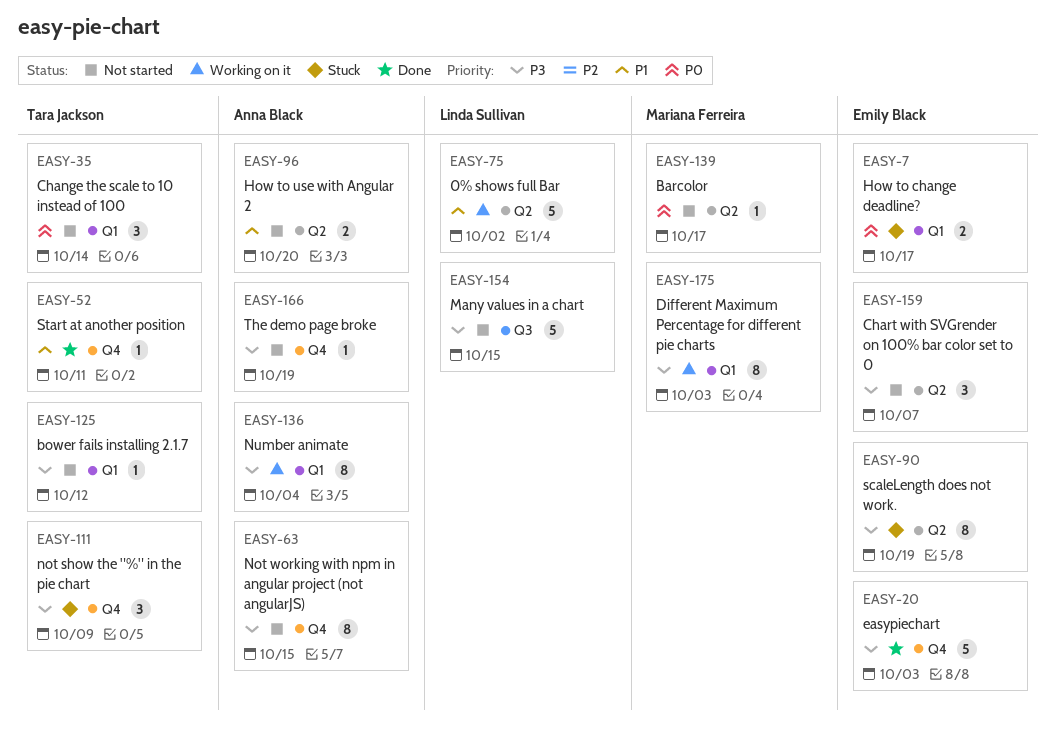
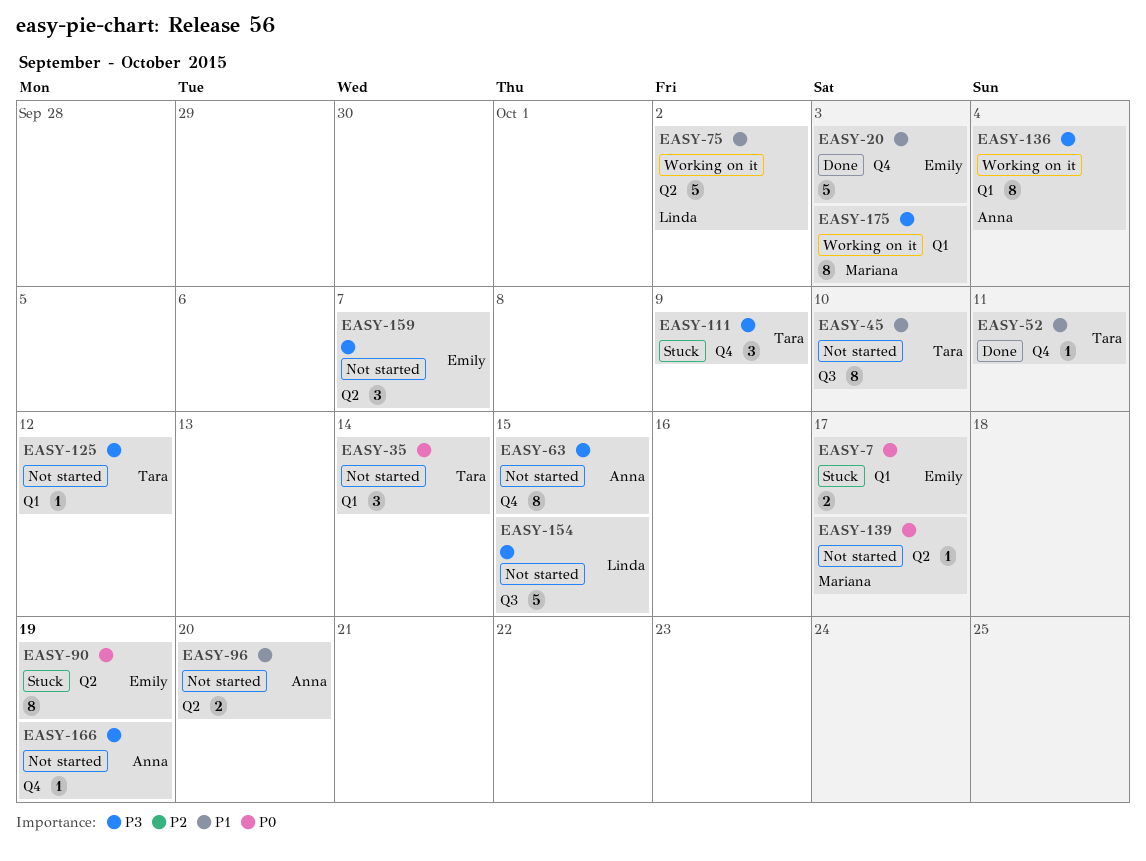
EASY-20, priority: P3 -> P1
EASY-45: none -> present
EASY-90, priority: P3 -> P0

